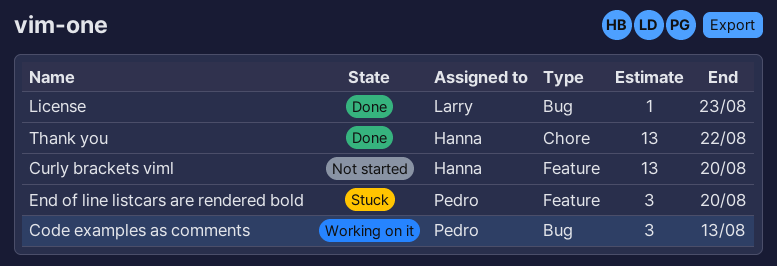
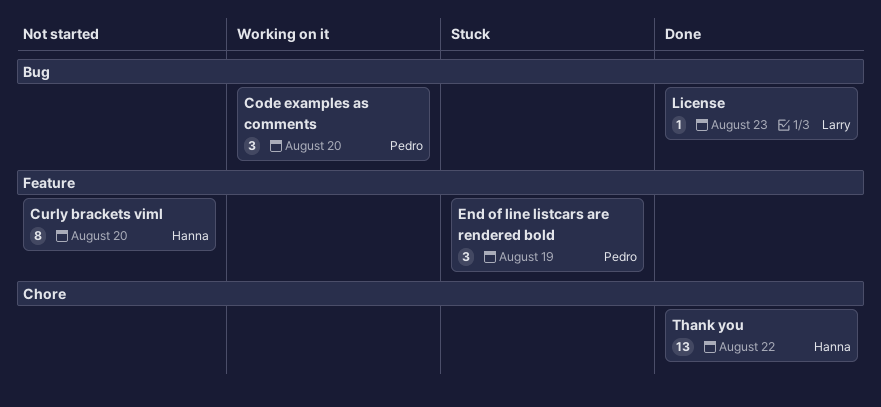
Code examples as comments, due: Aug 13 -> Aug 20
Curly brackets viml, estimate: 13 -> 8
End of line listcars are rendered bold, due: Aug 20 -> Aug 19

